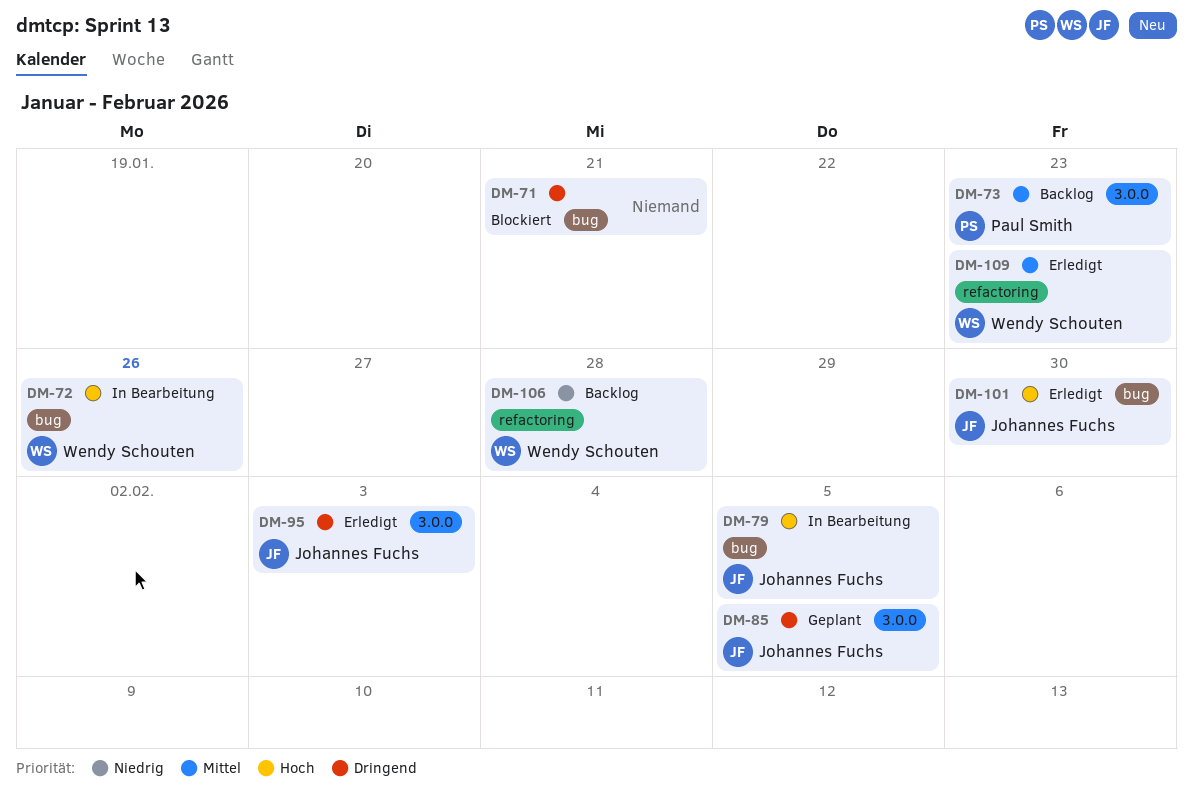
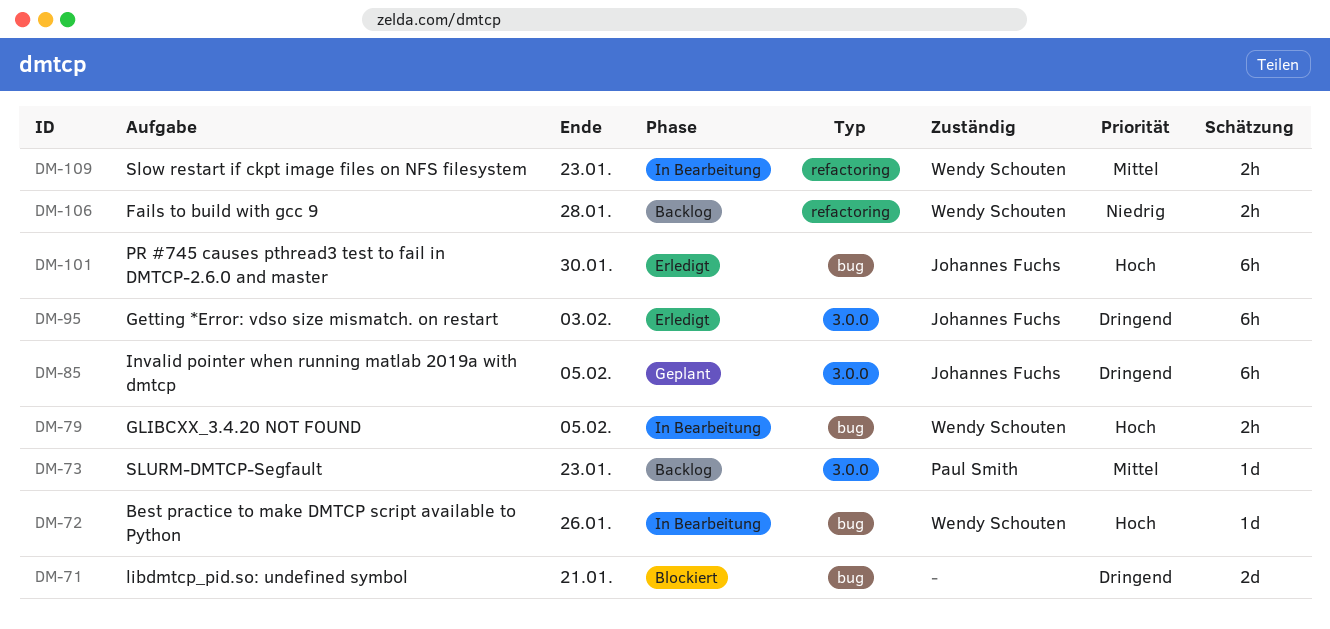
DM-79, owner: Johannes Fuchs -> Wendy Schouten
DM-109, status: Erledigt -> In Bearbeitung

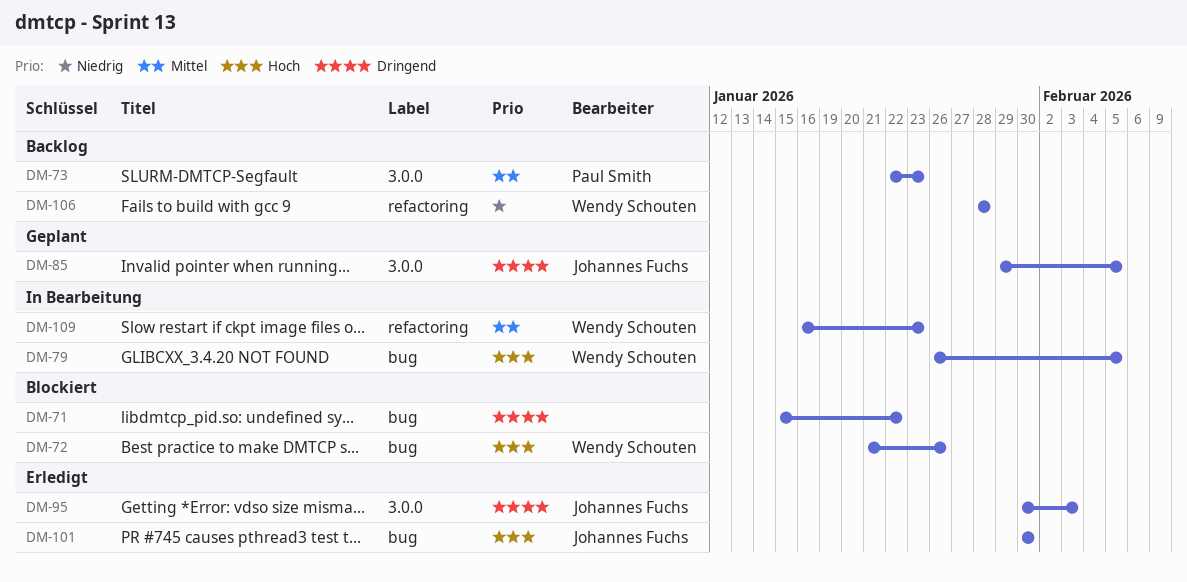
DM-71, due: Jan 21 -> Jan 22
DM-72, status: In Bearbeitung -> Blockiert

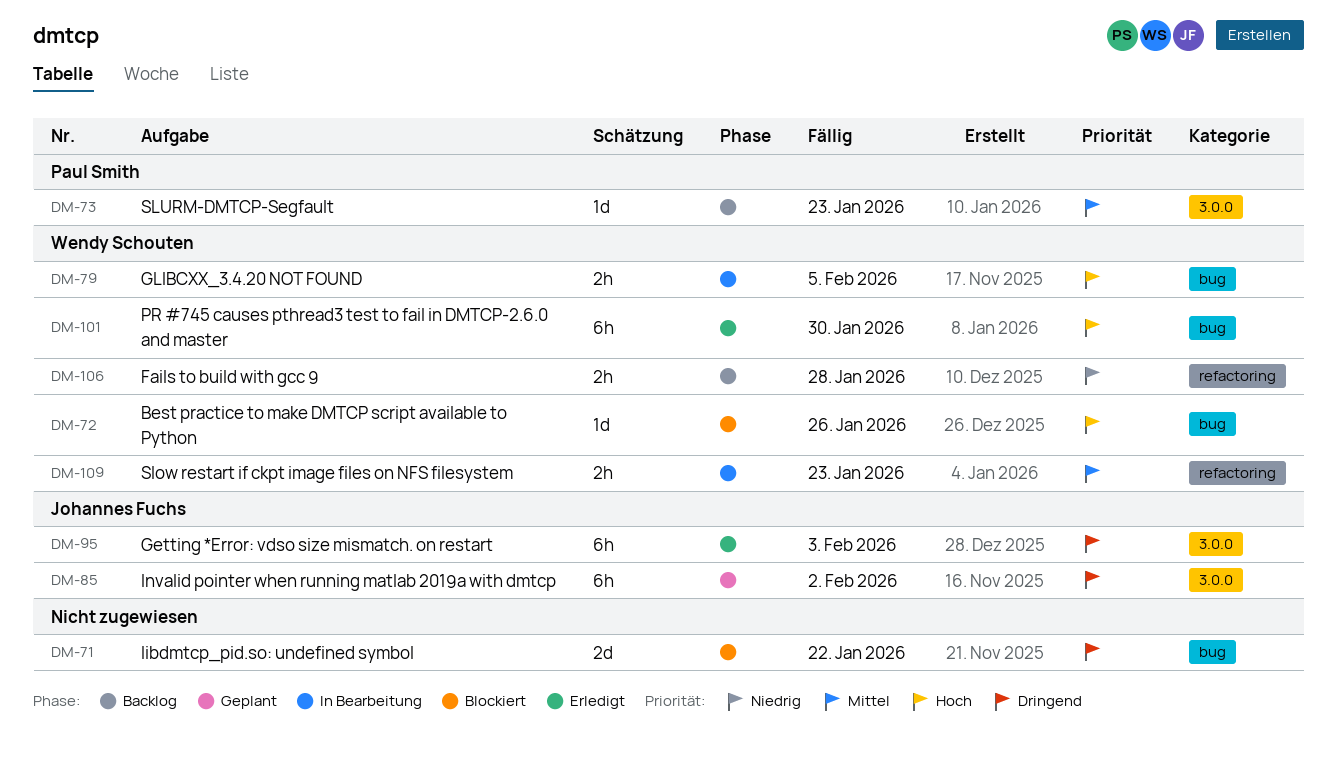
DM-85, due: Feb 5 -> Feb 2
DM-101, owner: Johannes Fuchs -> Wendy Schouten

